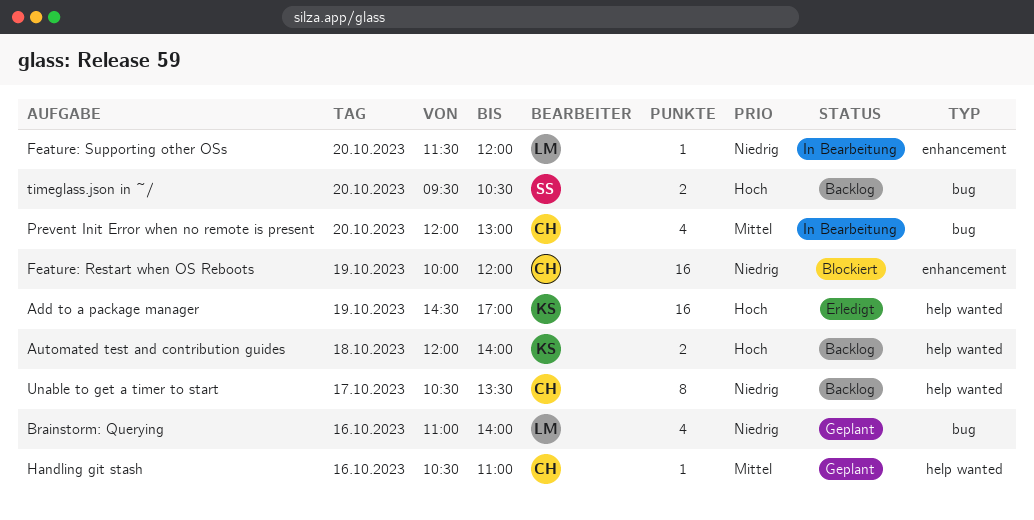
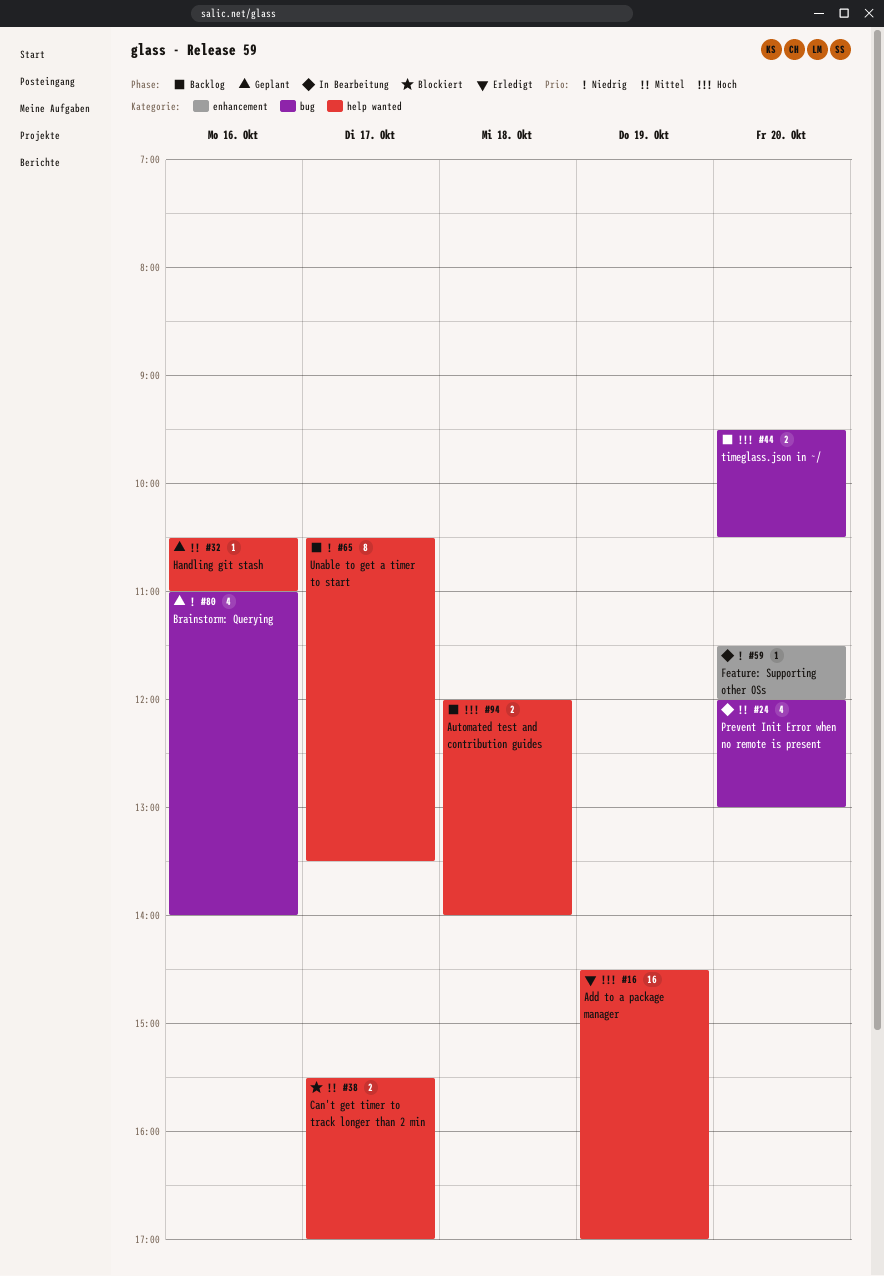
Can't get timer to track longer than 2 min: none -> present
Feature: Restart when OS Reboots: present -> none

